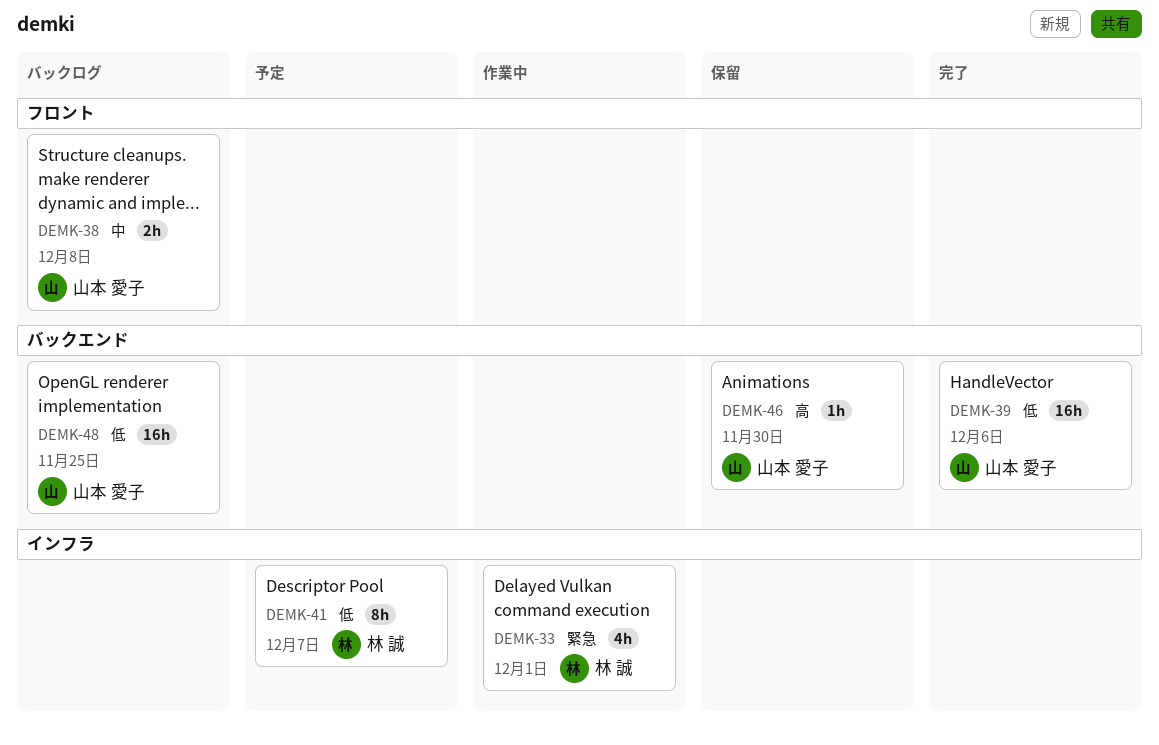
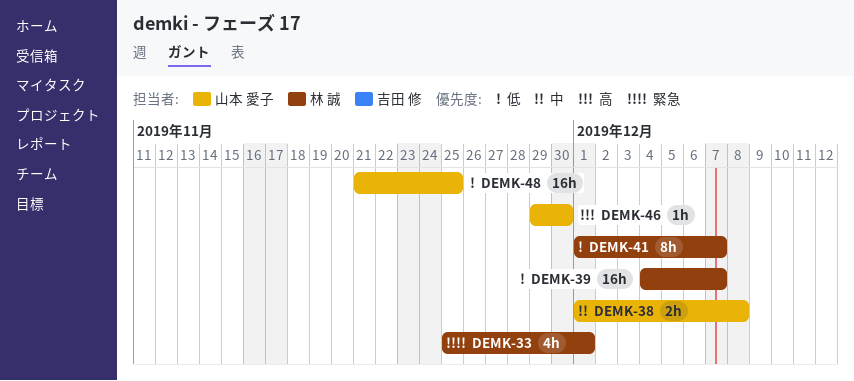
DEMK-39, owner: 山本 愛子 -> 林 誠
DEMK-39, due: Dec 6 -> Dec 7

